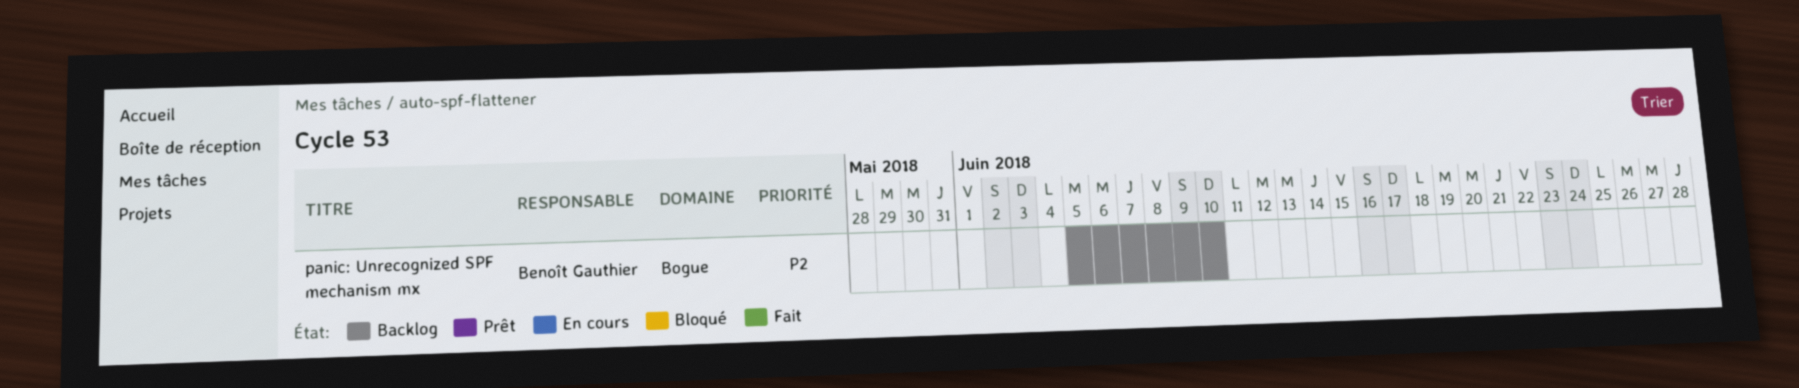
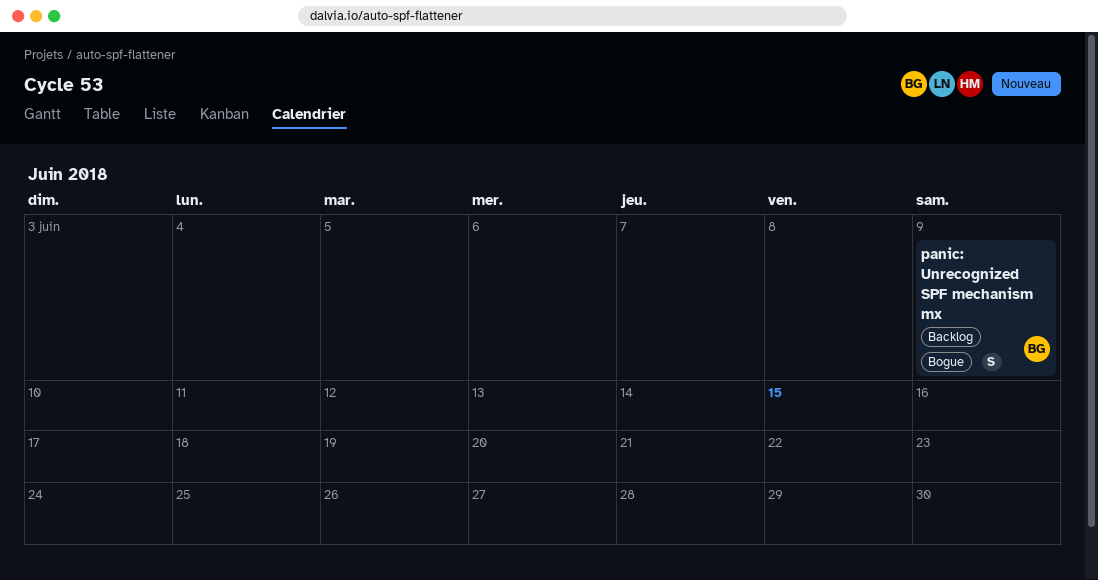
panic: Unrecognized SPF mechanism mx, due: Jun 10 -> Jun 9

